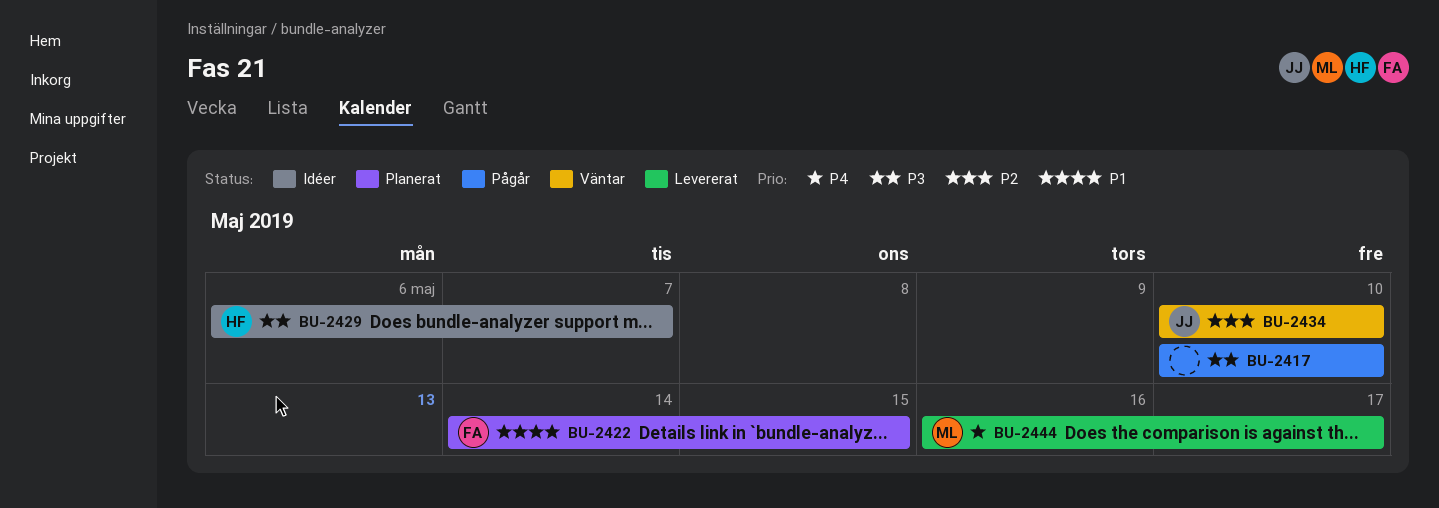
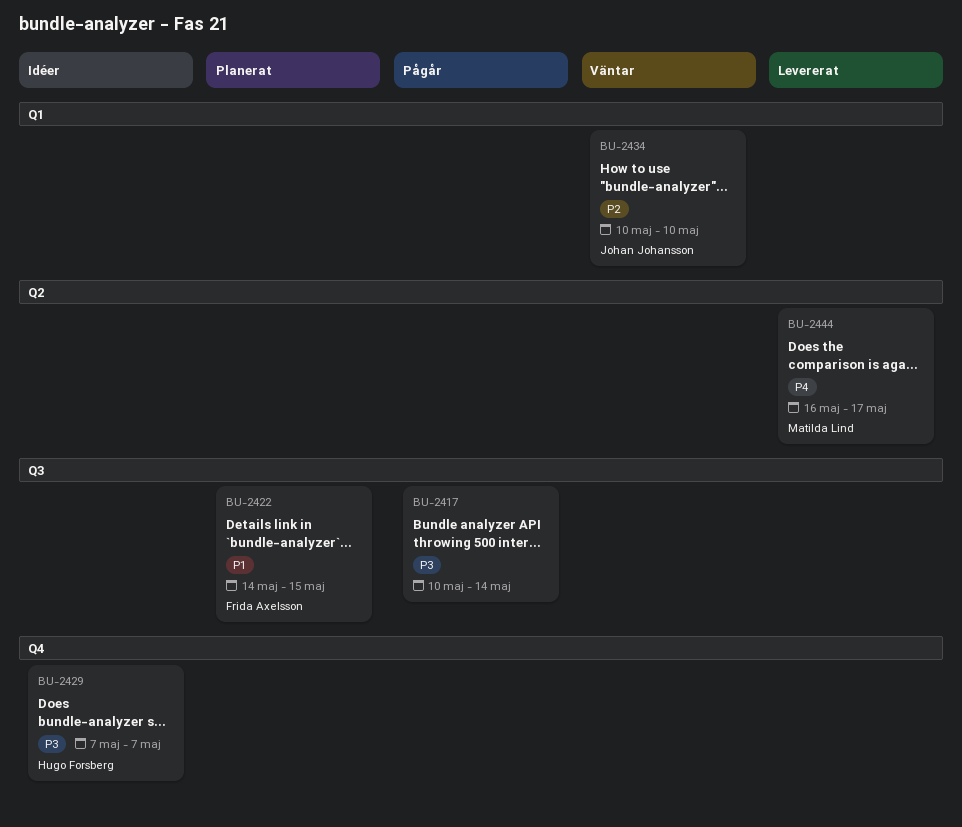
BU-2417, due: May 10 -> May 14
BU-2429, start: May 6 -> May 7

